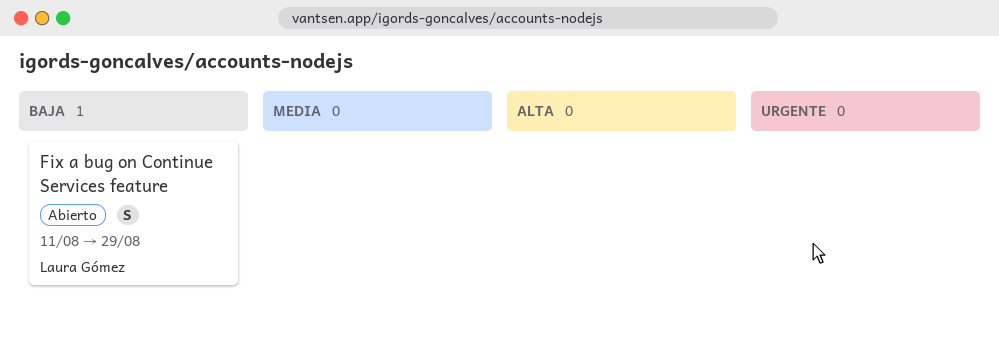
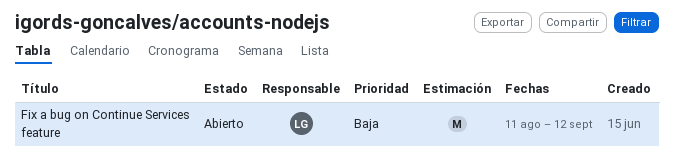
Fix a bug on Continue Services feature, estimate: S -> M
Fix a bug on Continue Services feature, due: Aug 29 -> Sep 12

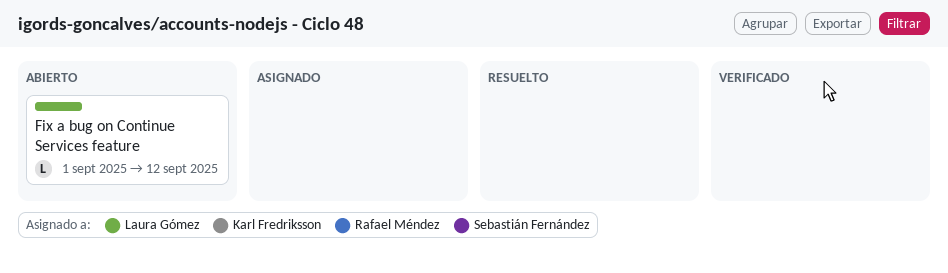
Fix a bug on Continue Services feature, estimate: M -> L
Fix a bug on Continue Services feature, start: Aug 11 -> Sep 1

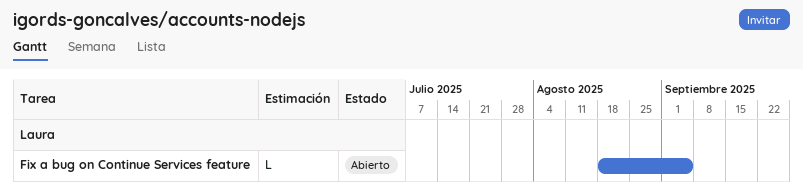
Fix a bug on Continue Services feature, start: Sep 1 -> Aug 18
Fix a bug on Continue Services feature, due: Sep 12 -> Sep 5

